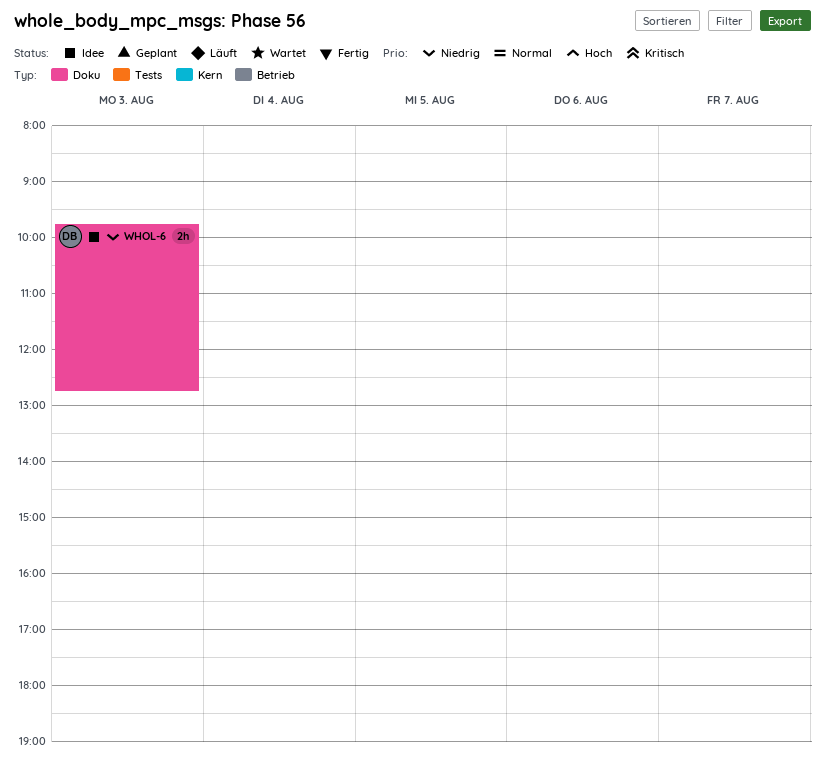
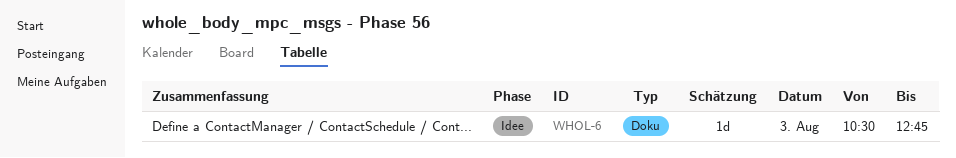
WHOL-6, estimate: 2h -> 1d
WHOL-6, begins: 09:45 -> 10:30

